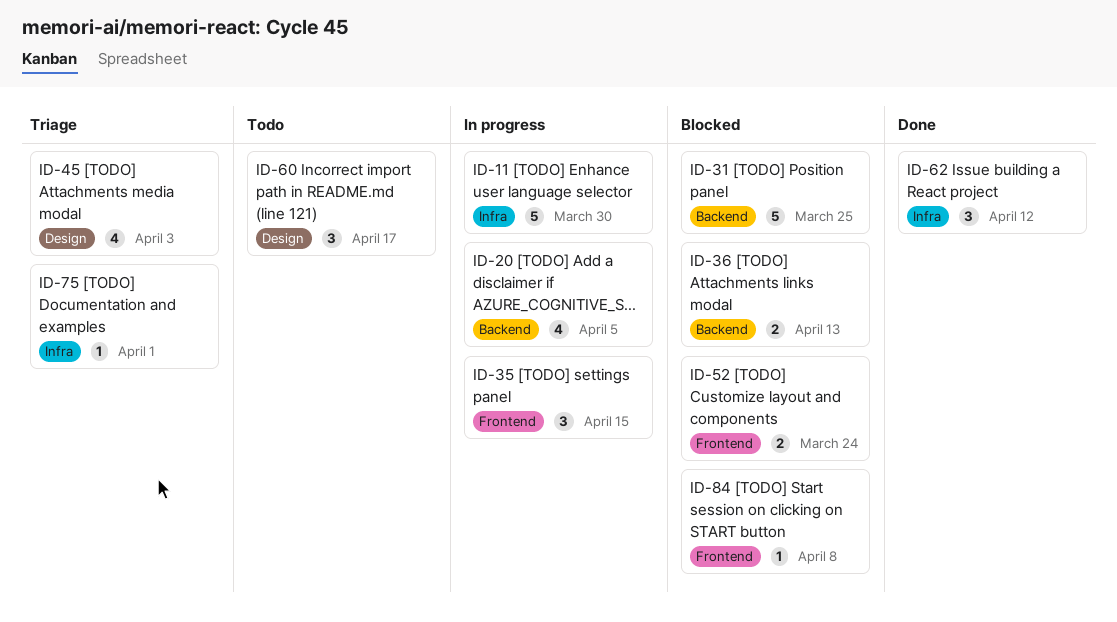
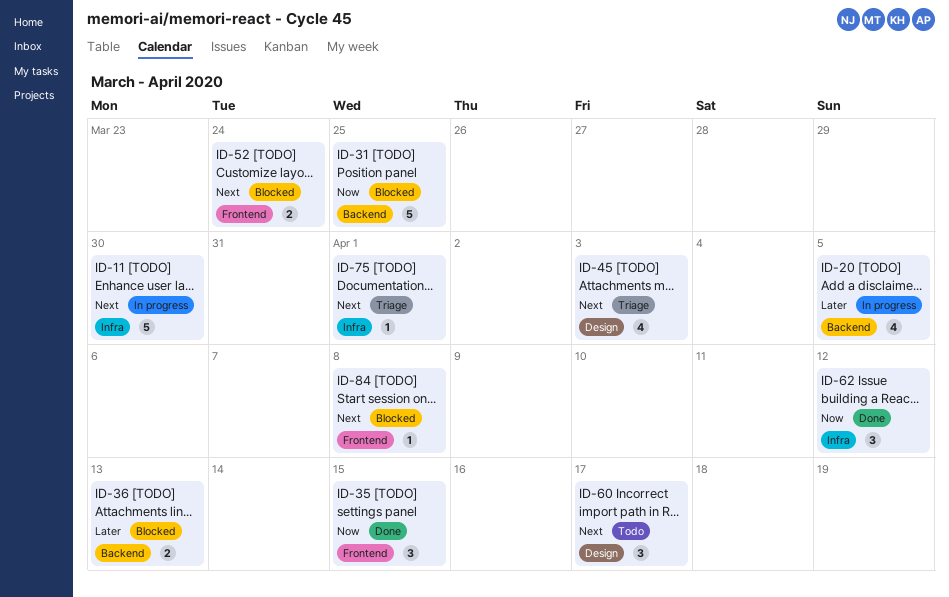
ID-35, status: In progress -> Done

